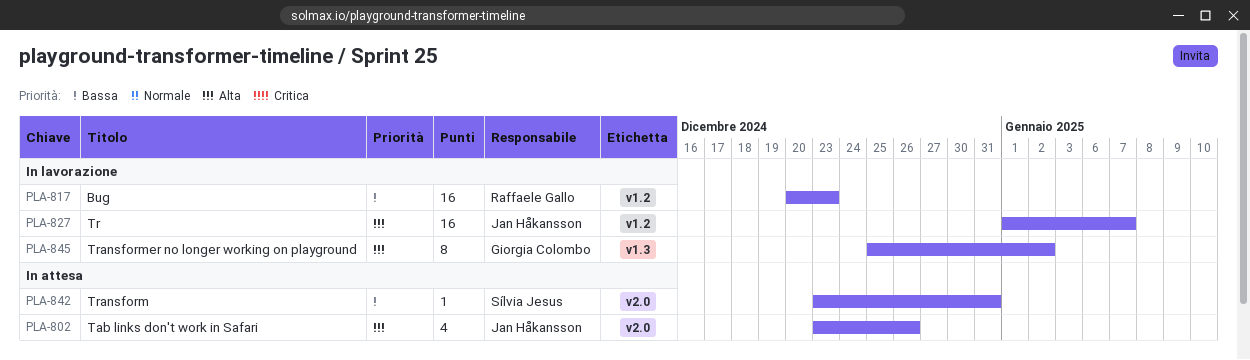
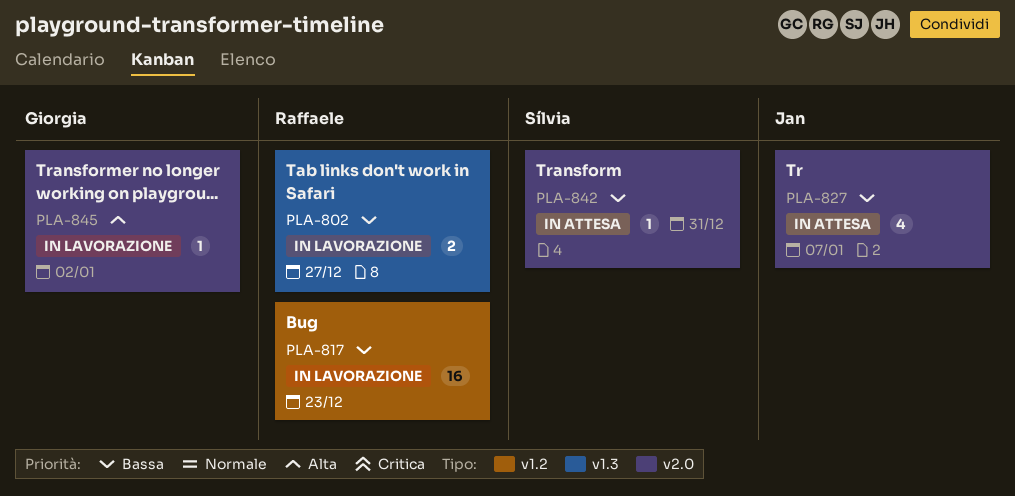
PLA-802, status: In attesa -> In lavorazione
PLA-802, owner: Jan Håkansson -> Raffaele Gallo
PLA-802, priority: Alta -> Bassa
PLA-802, label: v2.0 -> v1.3
PLA-802, estimate: 4 -> 2
PLA-802, due: Dec 26 -> Dec 27
PLA-827, status: In lavorazione -> In attesa
PLA-827, priority: Alta -> Bassa
PLA-827, label: v1.2 -> v2.0
PLA-827, estimate: 16 -> 4
PLA-845, label: v1.3 -> v2.0
PLA-845, estimate: 8 -> 1

